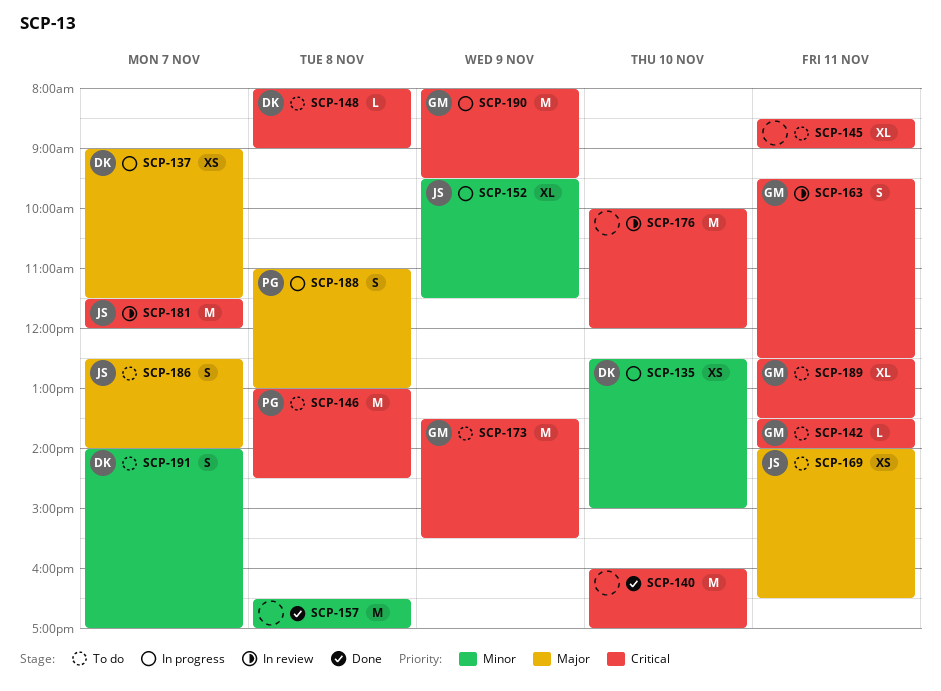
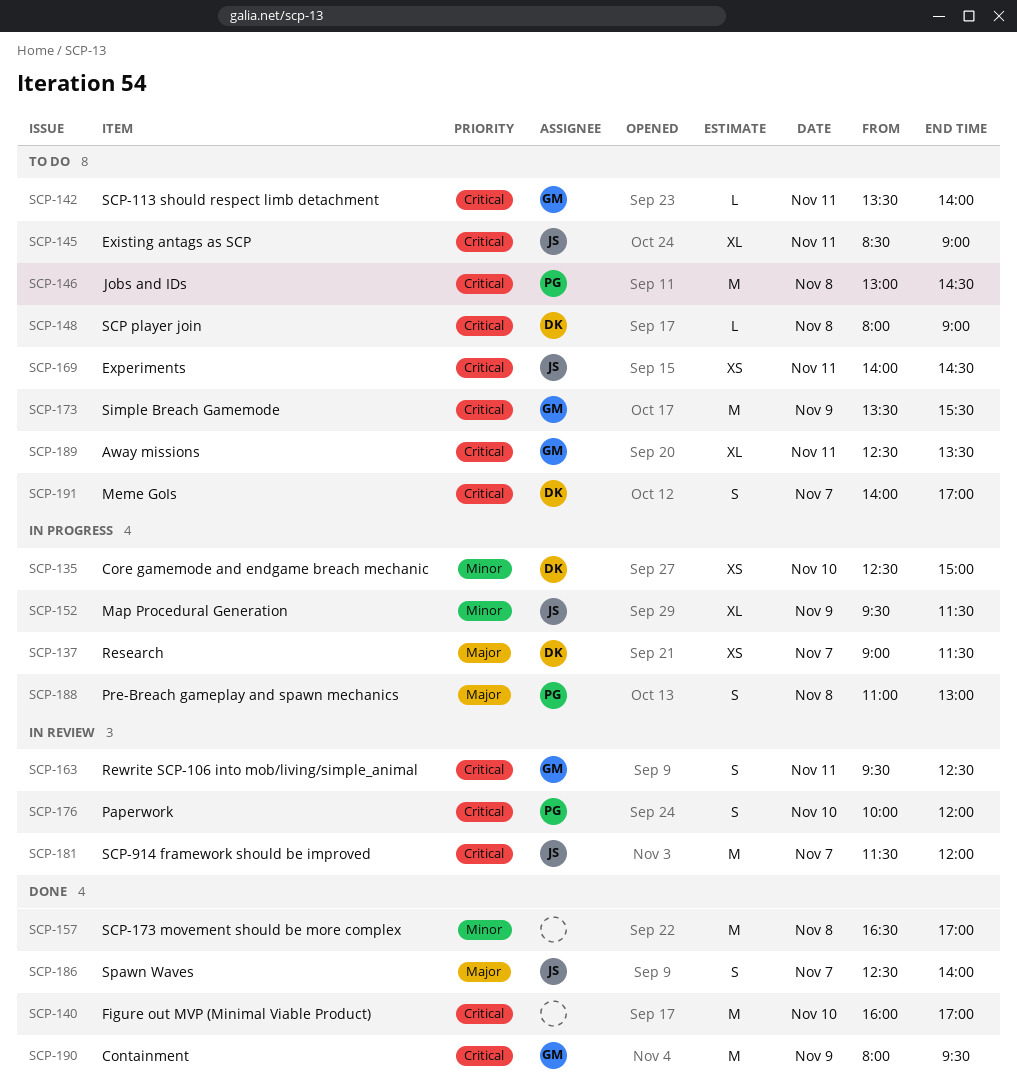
SCP-145, owner: none -> JS
SCP-169, priority: Major -> Critical
SCP-169, ends: 16:30 -> 14:30
SCP-176, owner: none -> PG
SCP-176, estimate: M -> S
SCP-186, status: To do -> Done
SCP-190, status: In progress -> Done
SCP-191, priority: Minor -> Critical

